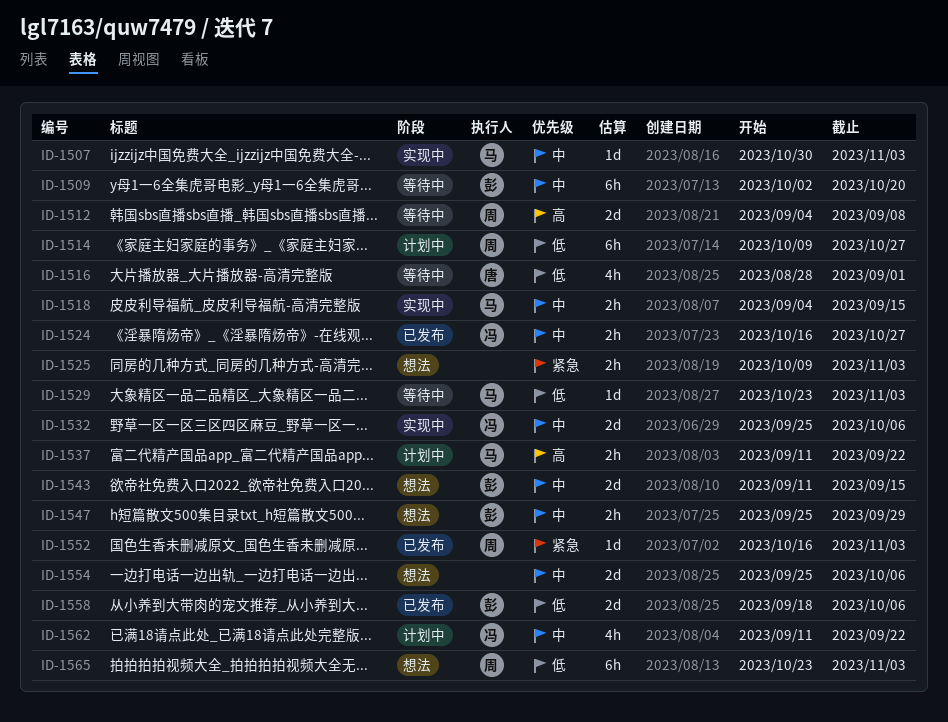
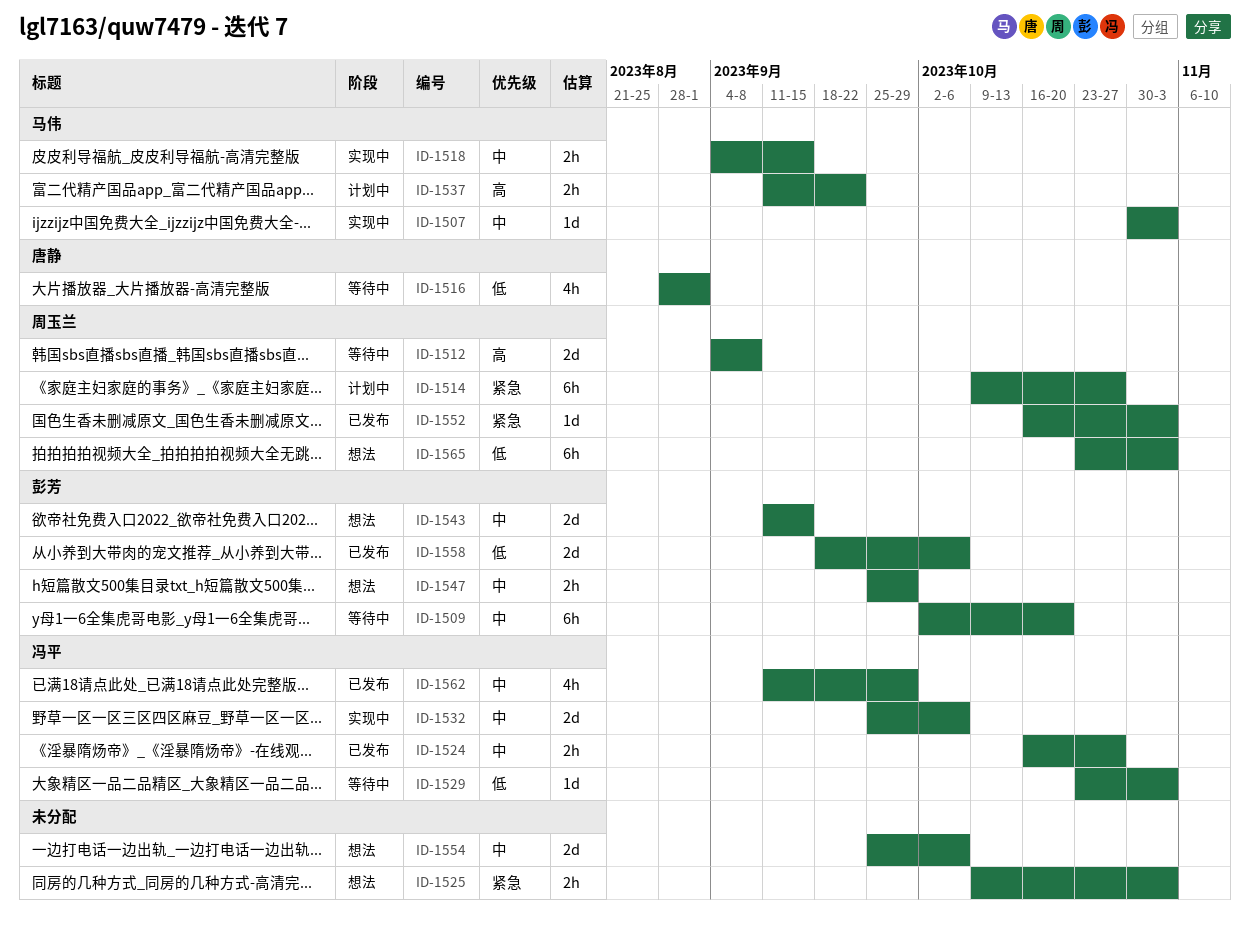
ID-1514, priority: 低 -> 紧急
ID-1529, owner: 马伟 -> 冯平
ID-1562, status: 计划中 -> 已发布
ID-1562, due: Sep 22 -> Sep 29

